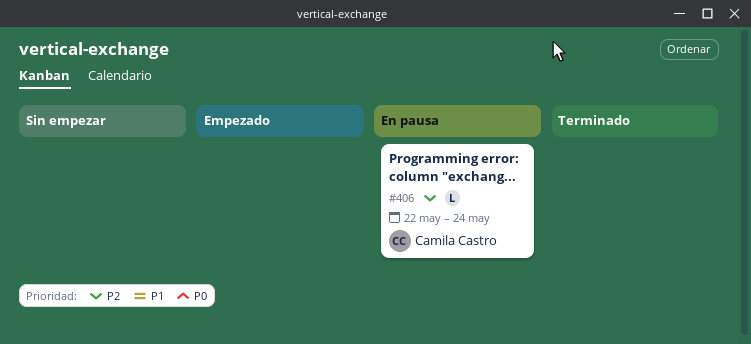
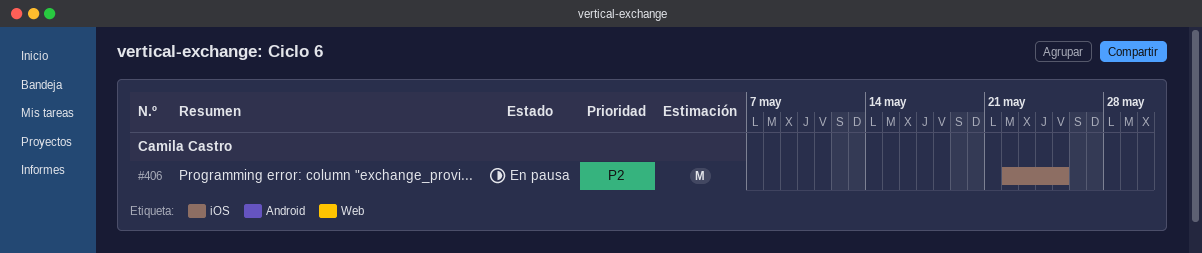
#406, estimate: L -> M
#406, due: May 24 -> May 25

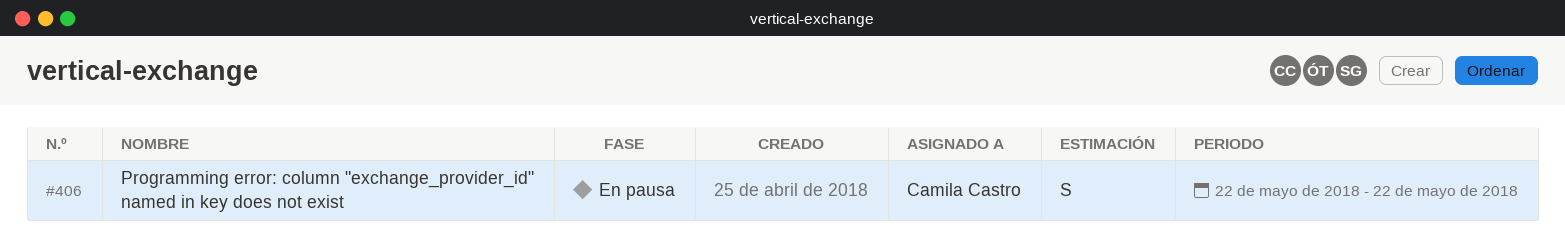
#406, estimate: M -> S
#406, due: May 25 -> May 22

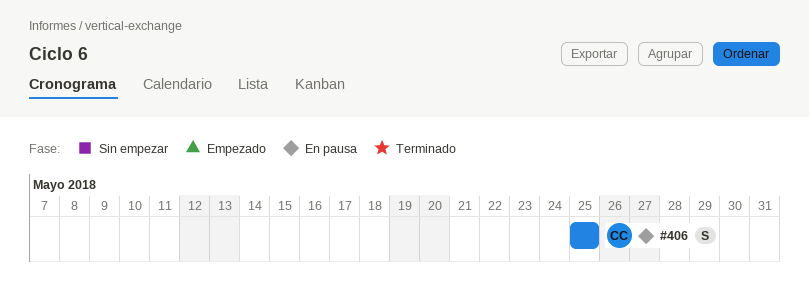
#406, start: May 22 -> May 25
#406, due: May 22 -> May 25

